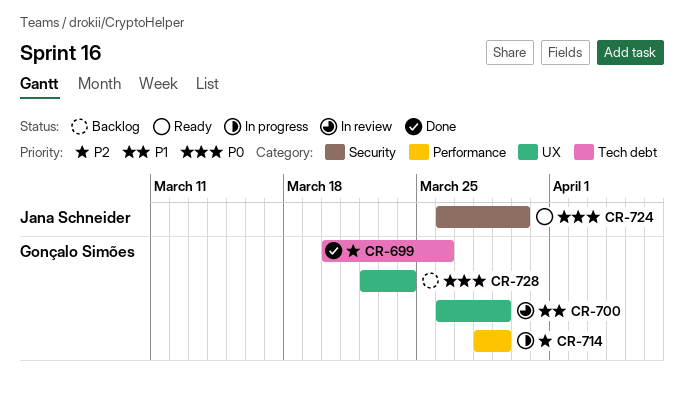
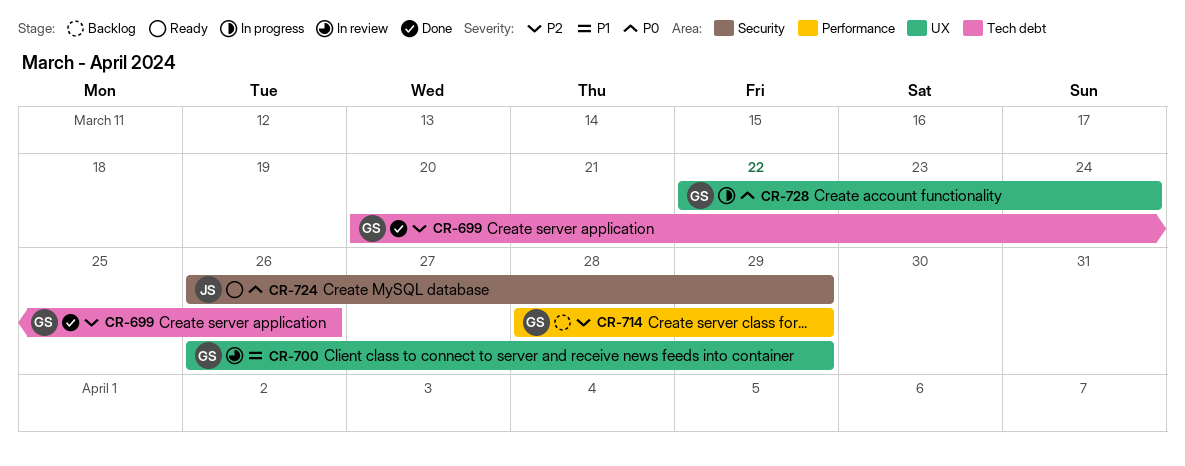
CR-714, status: In progress -> Backlog
CR-724, due: Mar 30 -> Mar 29
CR-728, status: Backlog -> In progress

